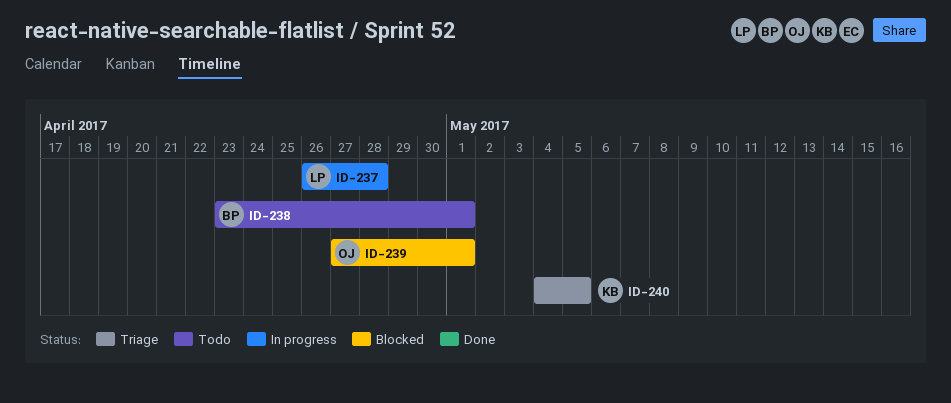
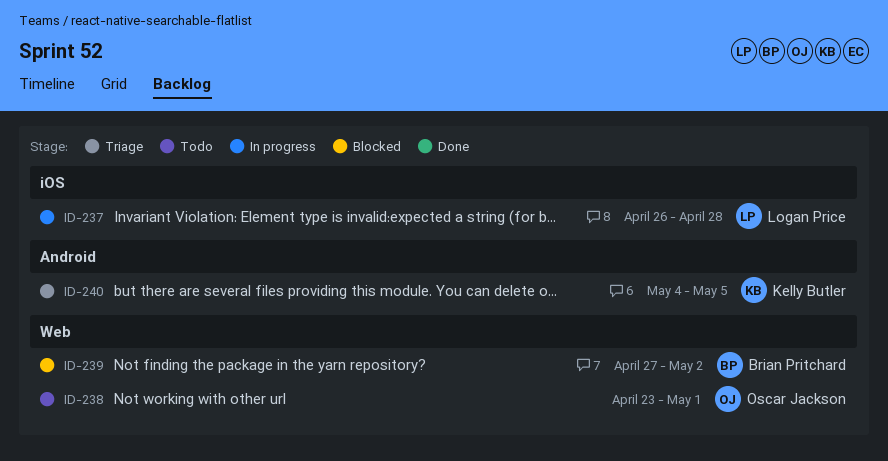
ID-238, owner: Brian Pritchard -> Oscar Jackson
ID-239, owner: Oscar Jackson -> Brian Pritchard
ID-239, due: May 1 -> May 2

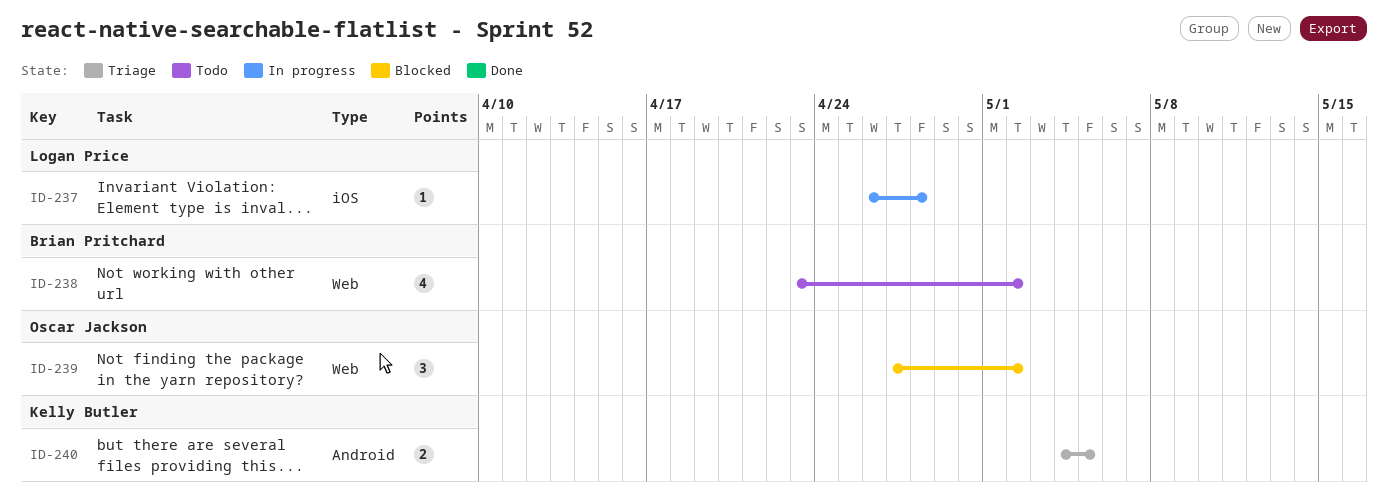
ID-238, owner: Oscar Jackson -> Brian Pritchard
ID-238, due: May 1 -> May 2
ID-239, owner: Brian Pritchard -> Oscar Jackson

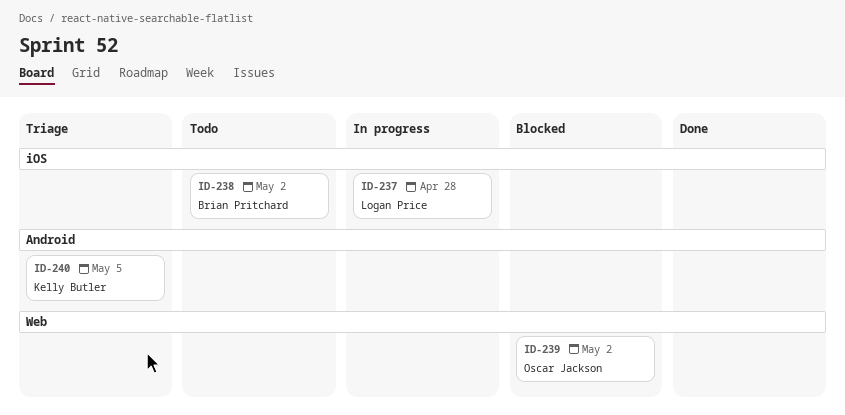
ID-238, label: Web -> iOS

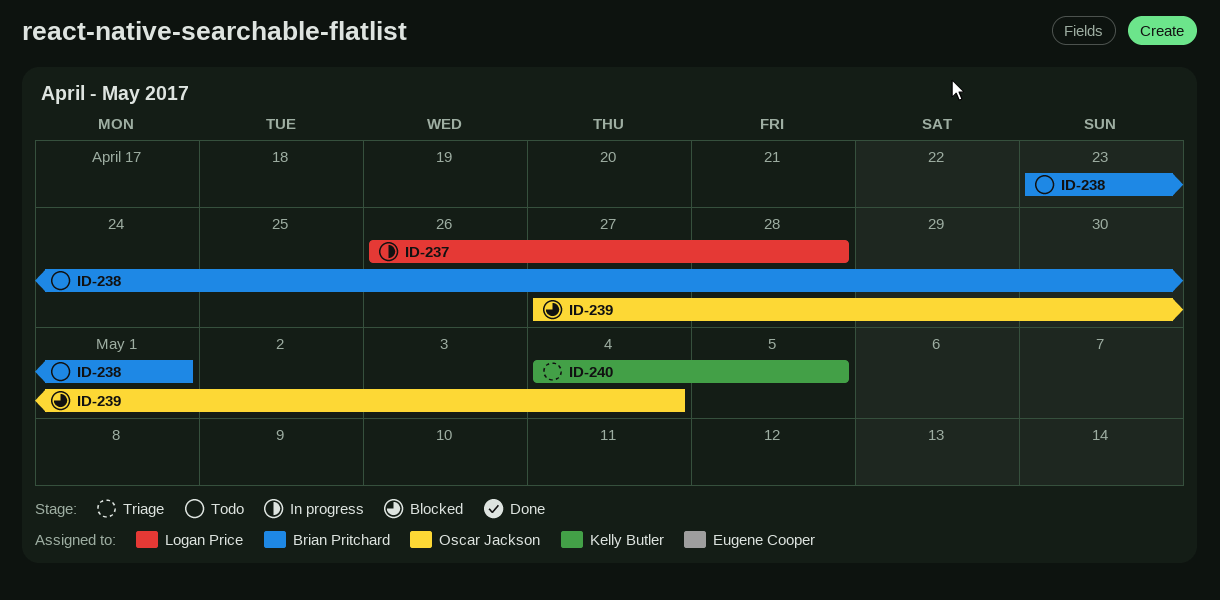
ID-238, due: May 2 -> May 1
ID-239, due: May 2 -> May 4

